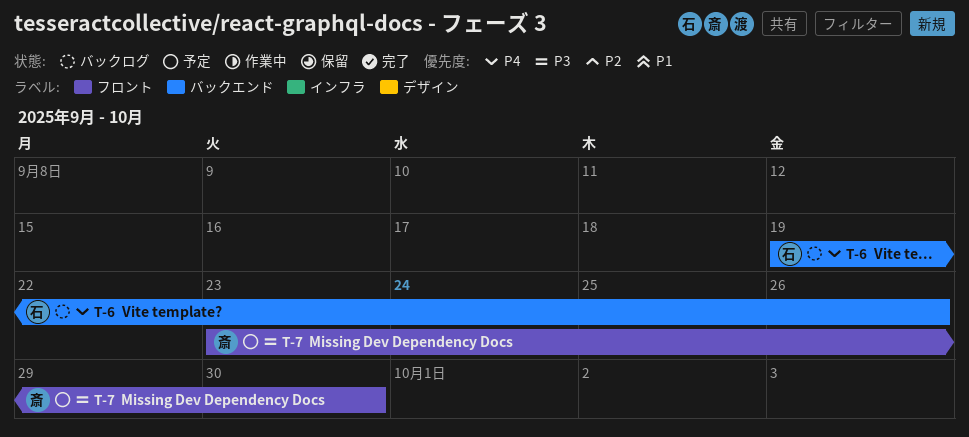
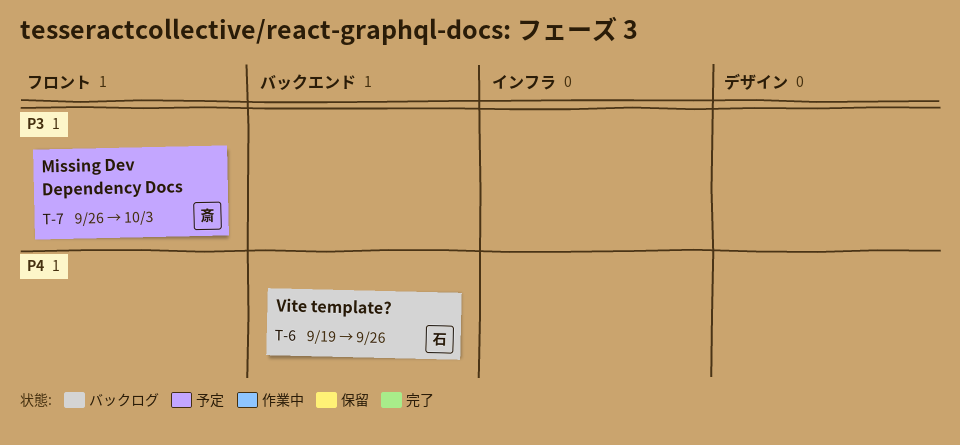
T-7, start: Sep 23 -> Sep 26
T-7, due: Sep 30 -> Oct 3

